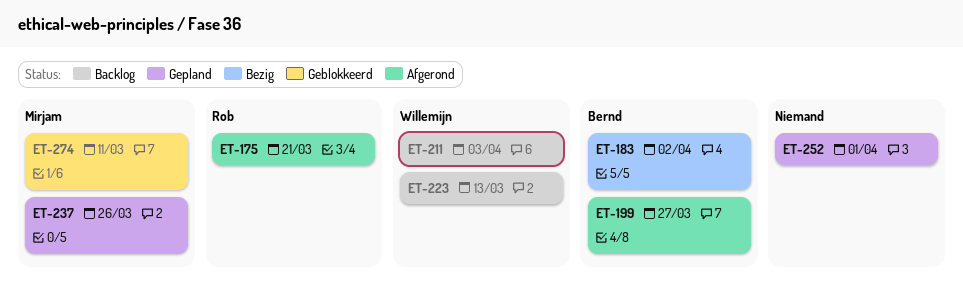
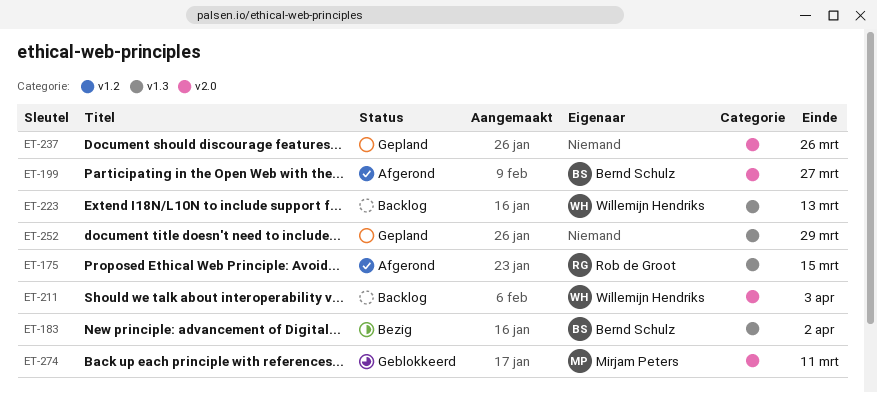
ET-175, due: Mar 21 -> Mar 15
ET-237, owner: Mirjam Peters -> none
ET-252, due: Apr 1 -> Mar 29

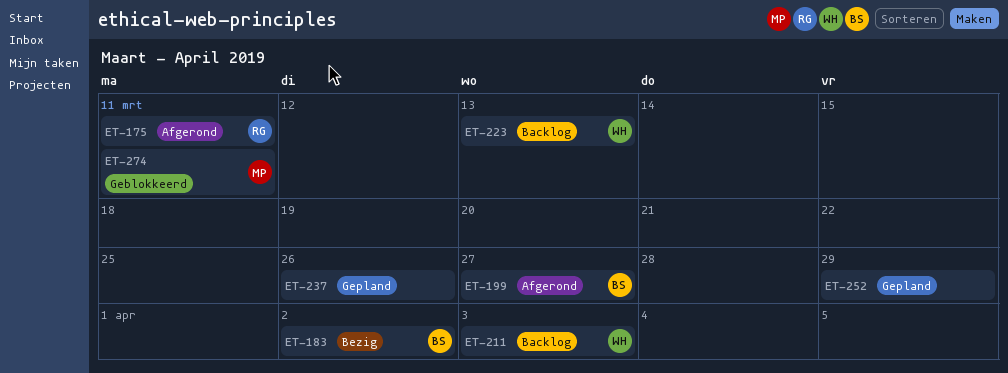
ET-175, due: Mar 15 -> Mar 11

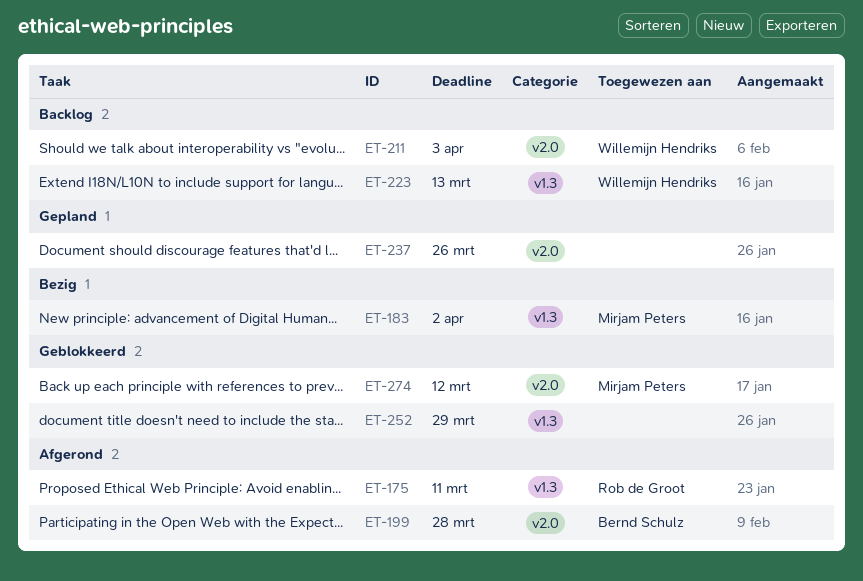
ET-183, owner: Bernd Schulz -> Mirjam Peters
ET-199, due: Mar 27 -> Mar 28
ET-252, status: Gepland -> Geblokkeerd
ET-274, due: Mar 11 -> Mar 12

